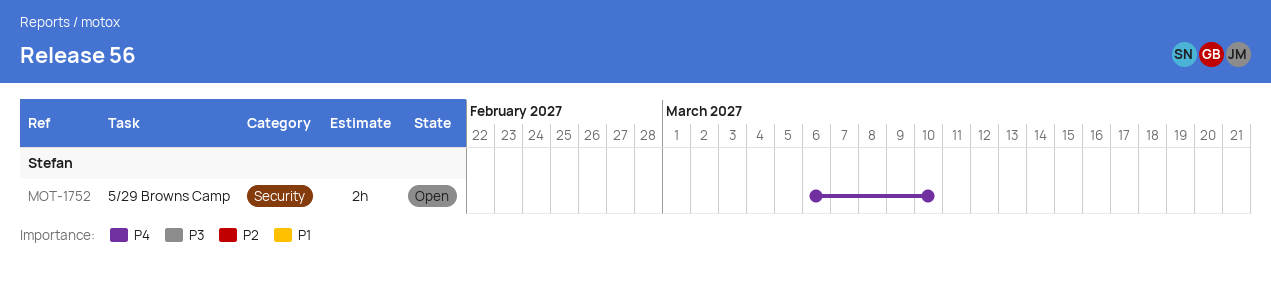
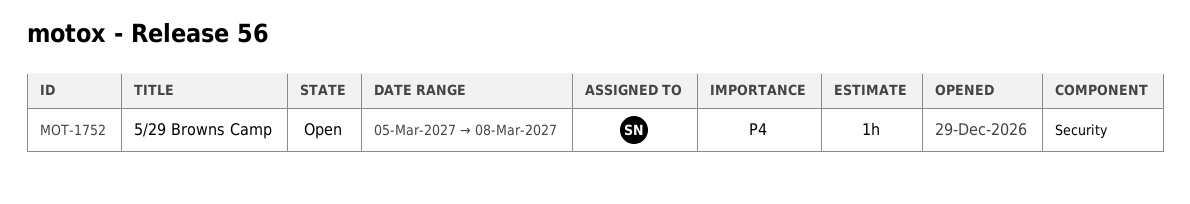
MOT-1752, estimate: 2h -> 1h
MOT-1752, start: Mar 6 -> Mar 5
MOT-1752, due: Mar 10 -> Mar 8

